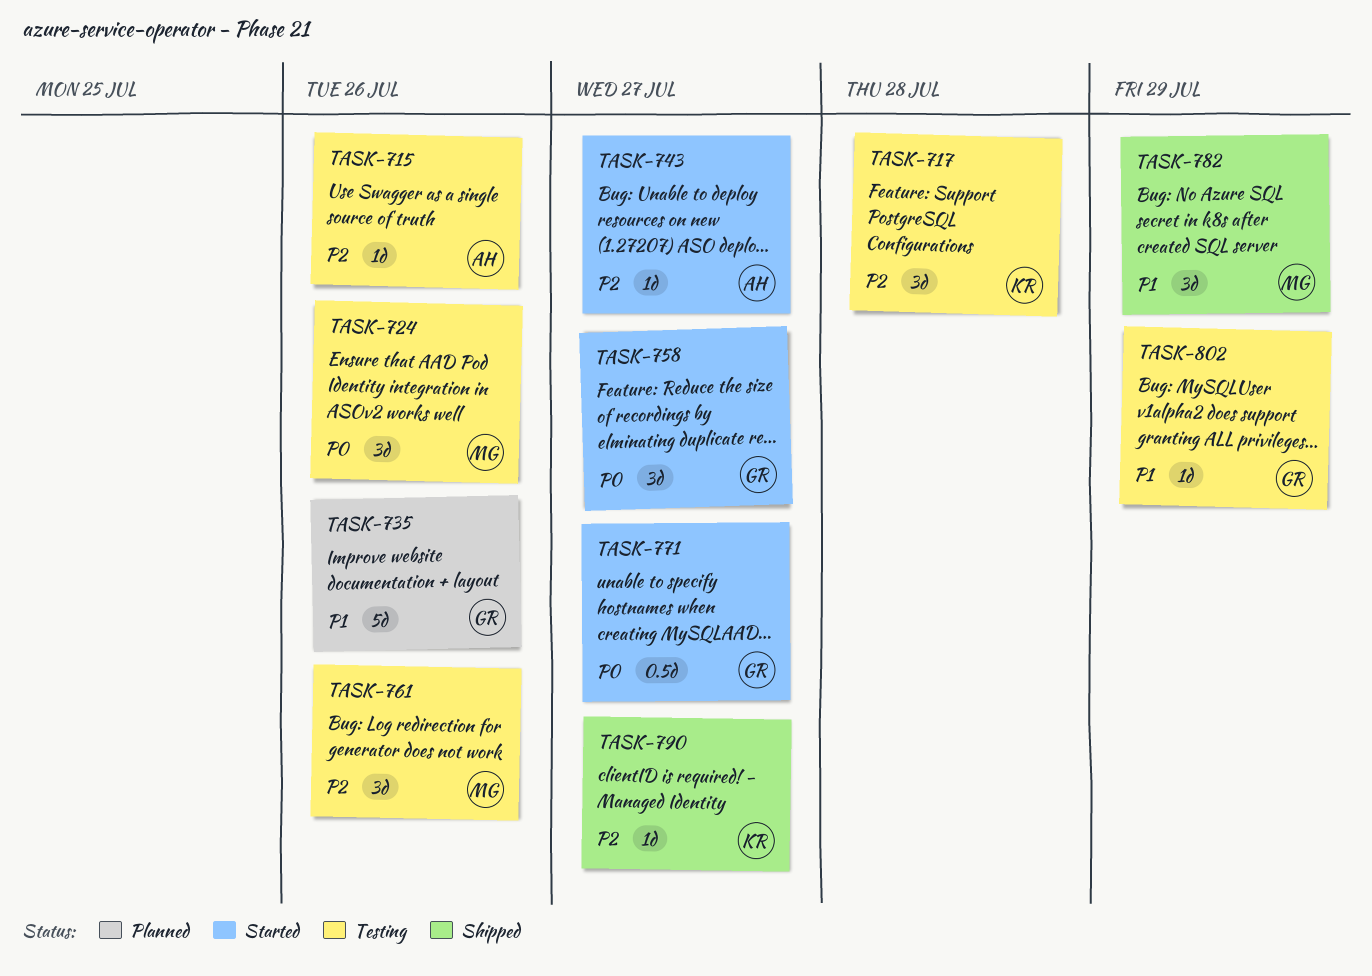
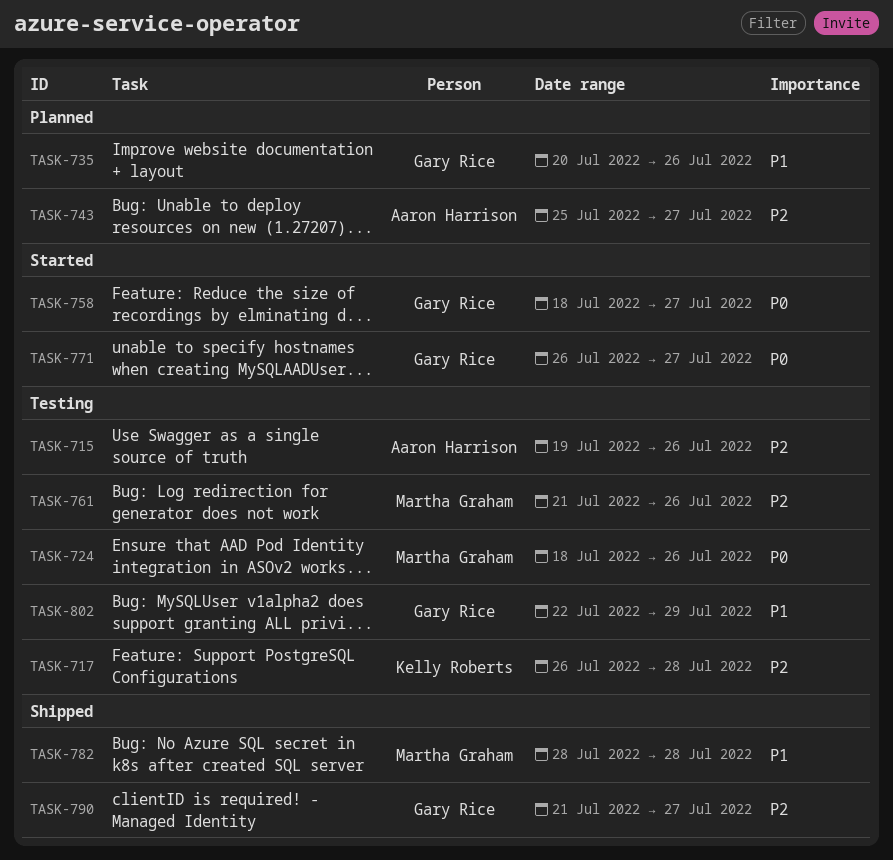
TASK-743, status: Started -> Planned
TASK-782, due: Jul 29 -> Jul 28
TASK-790, owner: Kelly Roberts -> Gary Rice

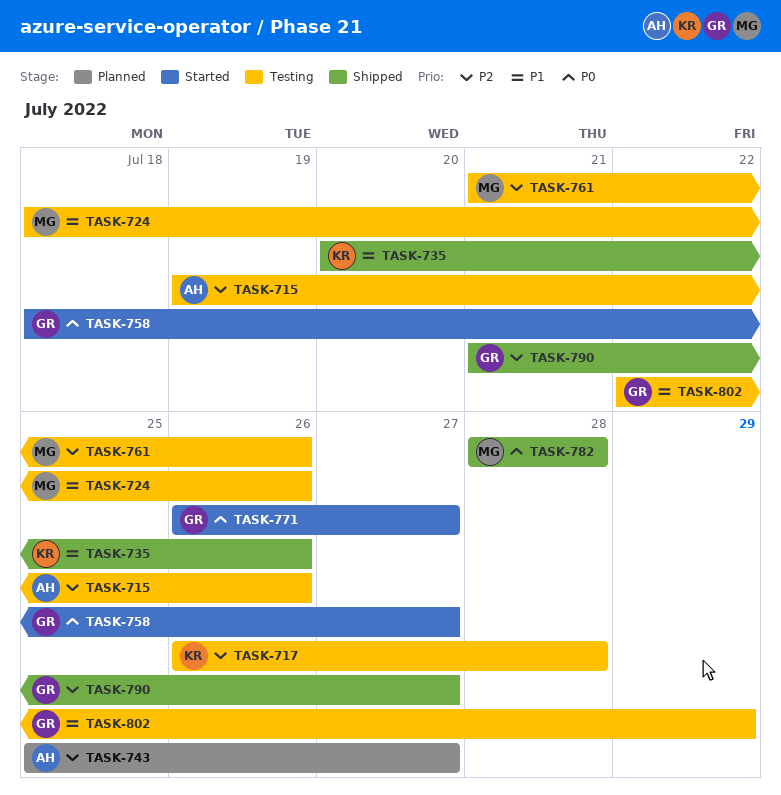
TASK-724, priority: P0 -> P1
TASK-735, status: Planned -> Shipped
TASK-735, owner: Gary Rice -> Kelly Roberts
TASK-782, priority: P1 -> P0

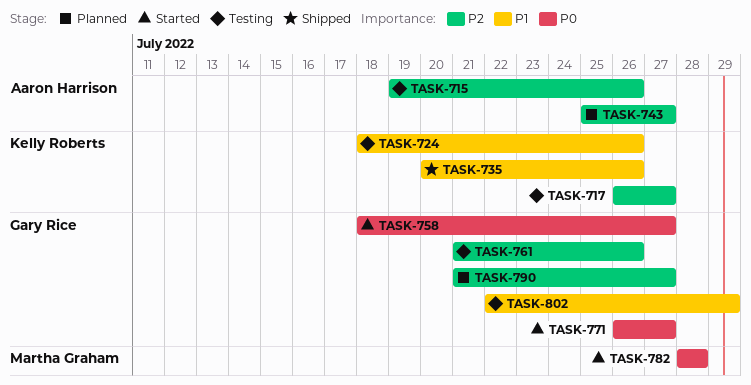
TASK-717, due: Jul 28 -> Jul 27
TASK-724, owner: Martha Graham -> Kelly Roberts
TASK-761, owner: Martha Graham -> Gary Rice
TASK-782, status: Shipped -> Started
TASK-790, status: Shipped -> Planned

